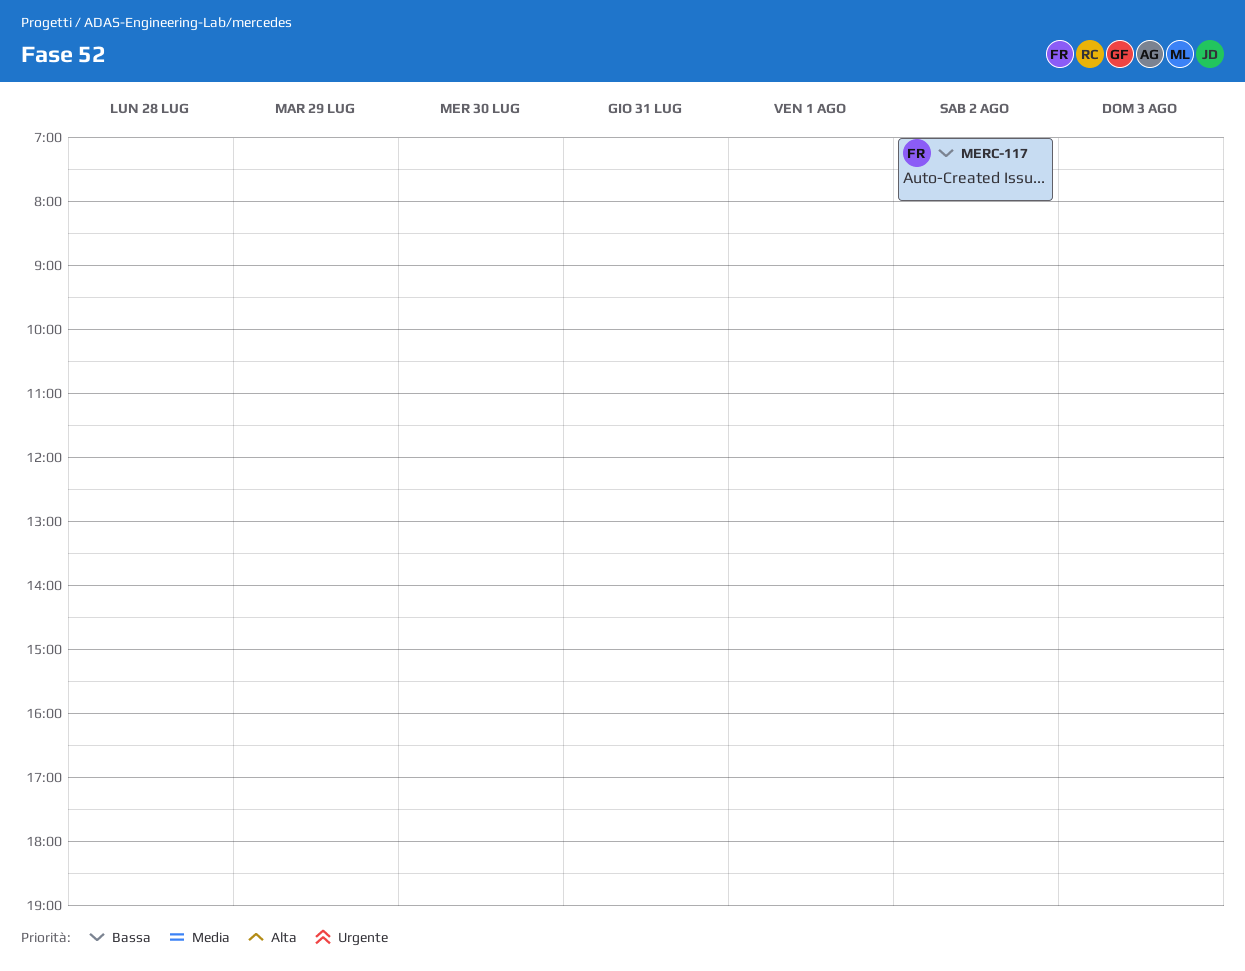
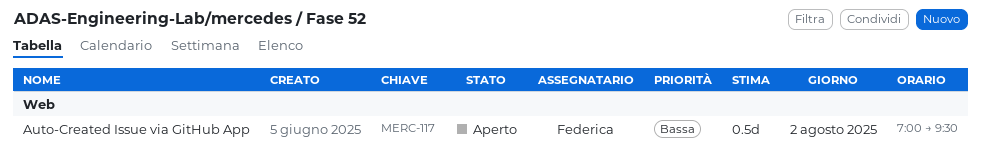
MERC-117, ends: 08:00 -> 09:30

